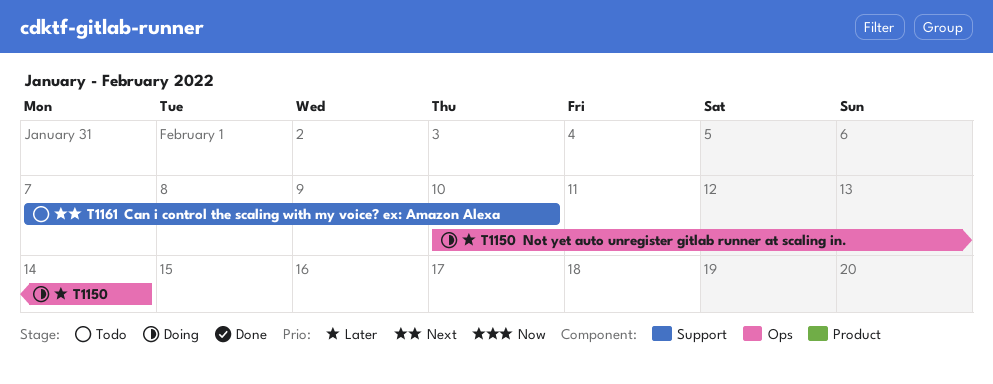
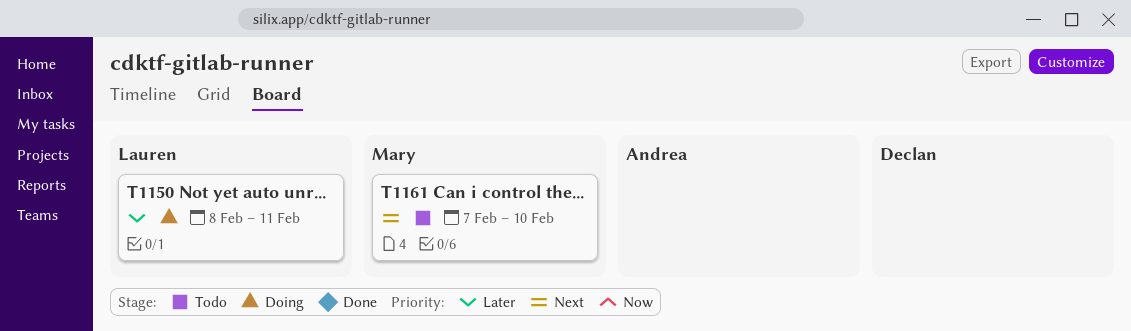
T1150, start: Feb 10 -> Feb 8
T1150, due: Feb 14 -> Feb 11

